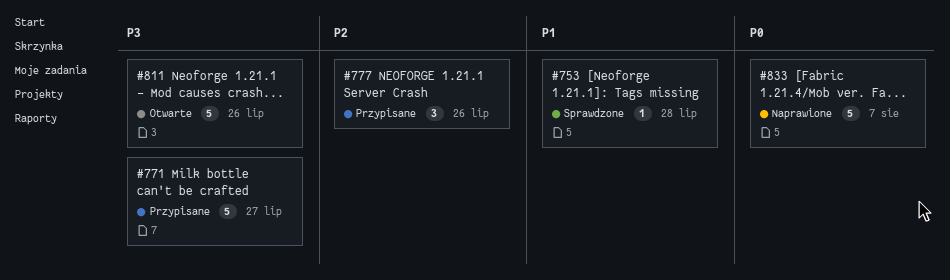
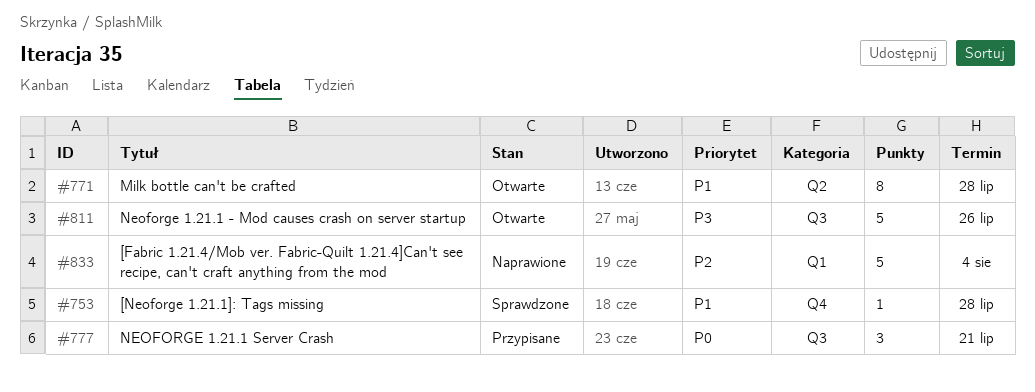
#771, status: Przypisane -> Otwarte
#771, priority: P3 -> P1
#771, estimate: 5 -> 8
#771, due: Jul 27 -> Jul 28
#777, priority: P2 -> P0
#777, due: Jul 26 -> Jul 21
#833, priority: P0 -> P2
#833, due: Aug 7 -> Aug 4

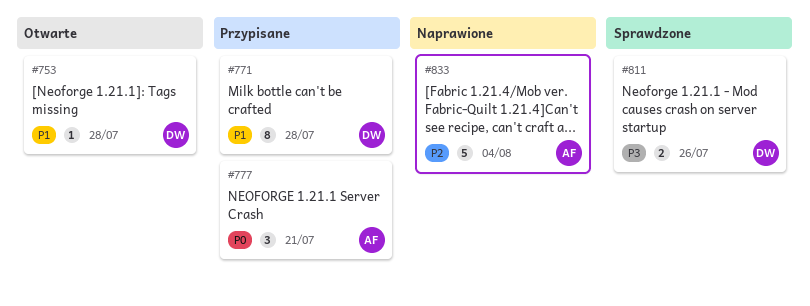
#753, status: Sprawdzone -> Otwarte
#771, status: Otwarte -> Przypisane
#811, status: Otwarte -> Sprawdzone
#811, estimate: 5 -> 2

